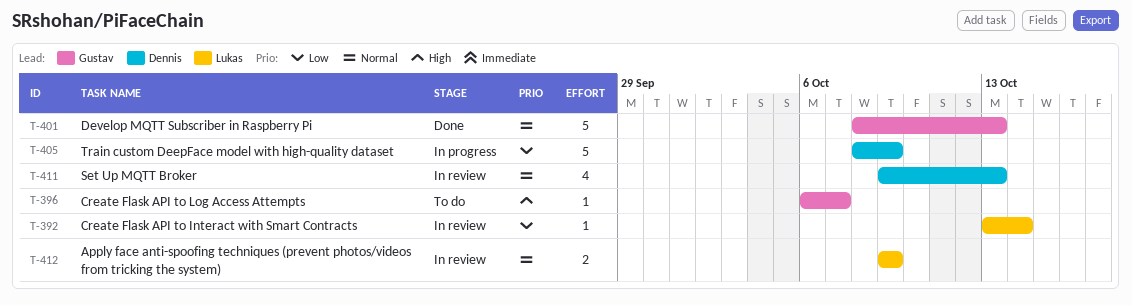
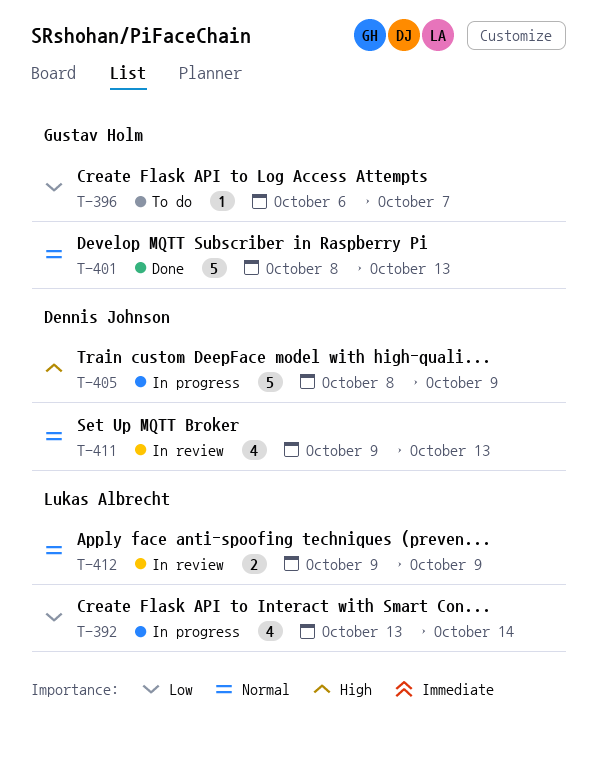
T-392, status: In review -> In progress
T-392, estimate: 1 -> 4
T-396, priority: High -> Low
T-405, priority: Low -> High

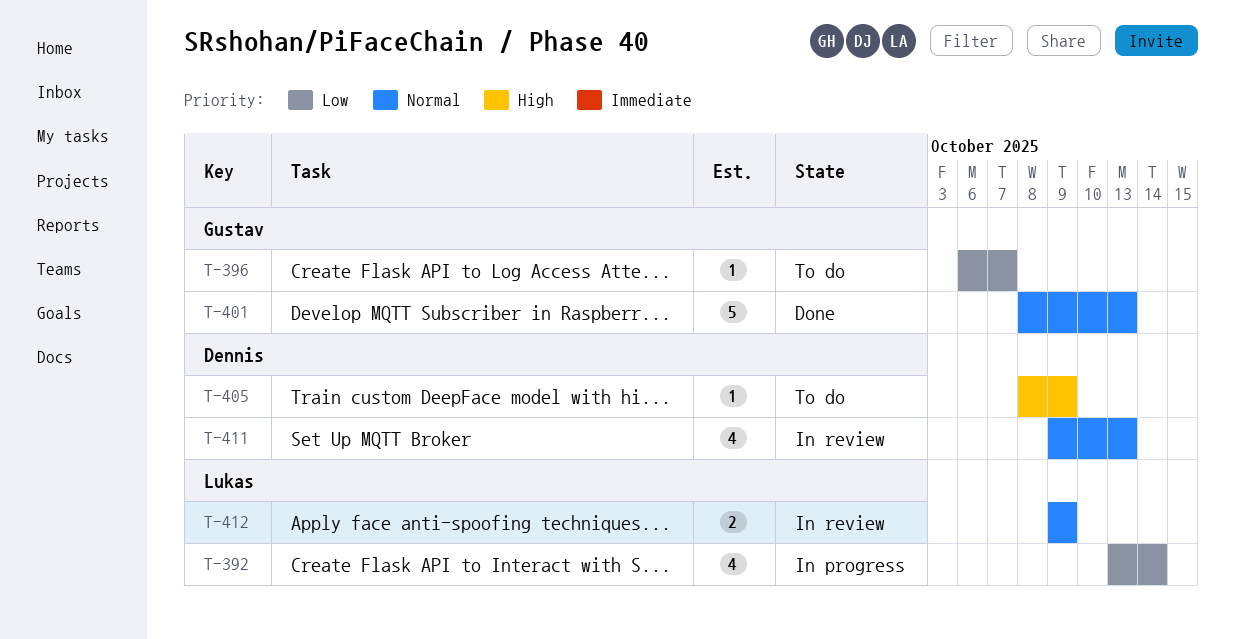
T-405, status: In progress -> To do
T-405, estimate: 5 -> 1

